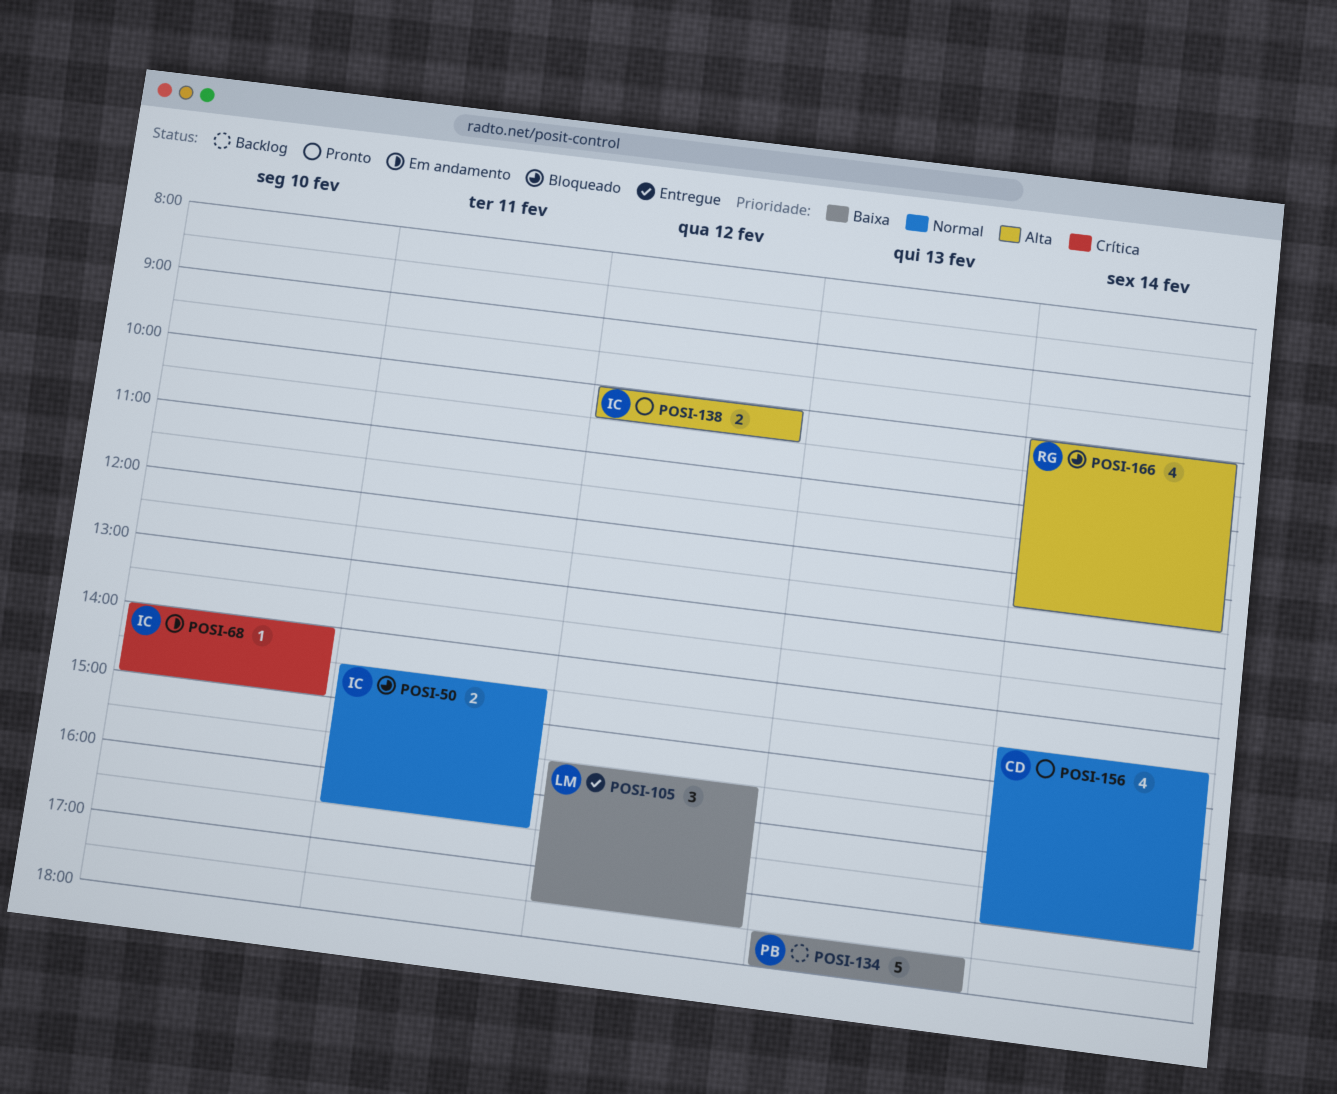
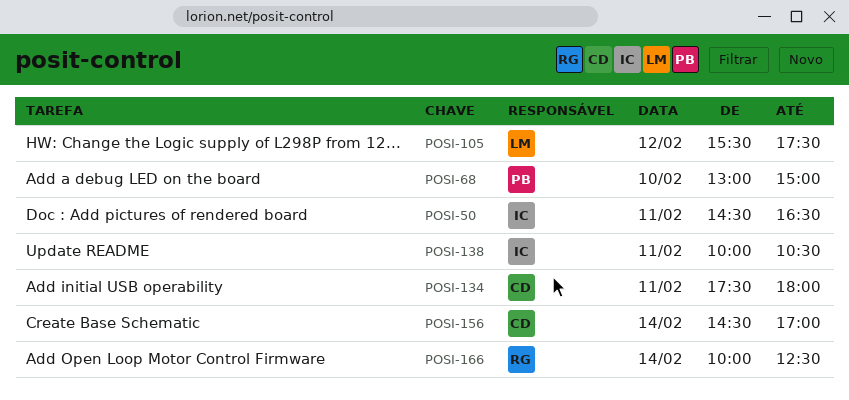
POSI-68, owner: IC -> PB
POSI-68, begins: 14:00 -> 13:00
POSI-134, owner: PB -> CD
POSI-134, day: Feb 13 -> Feb 11
POSI-138, day: Feb 12 -> Feb 11

